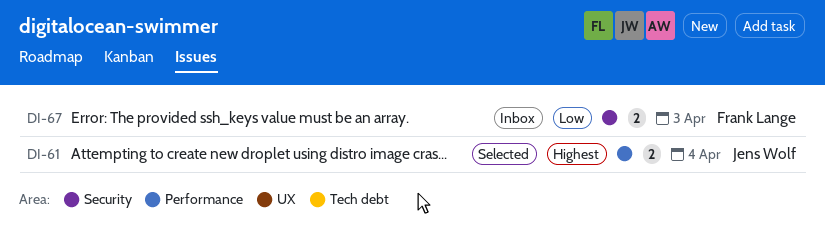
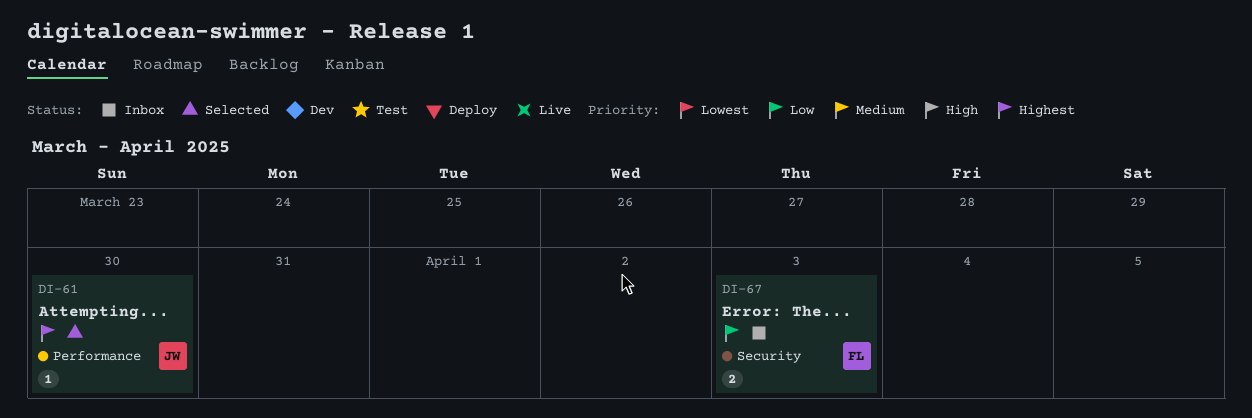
DI-61, estimate: 2 -> 1
DI-61, due: Apr 4 -> Mar 30

